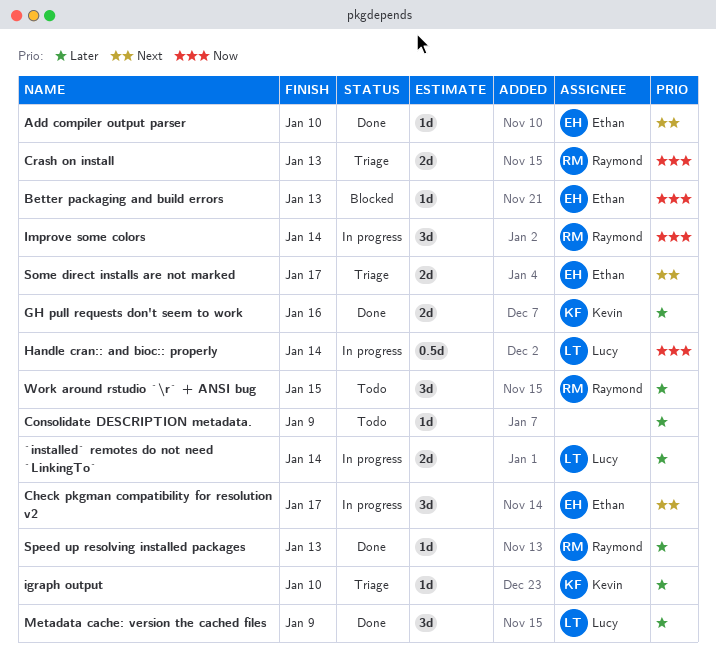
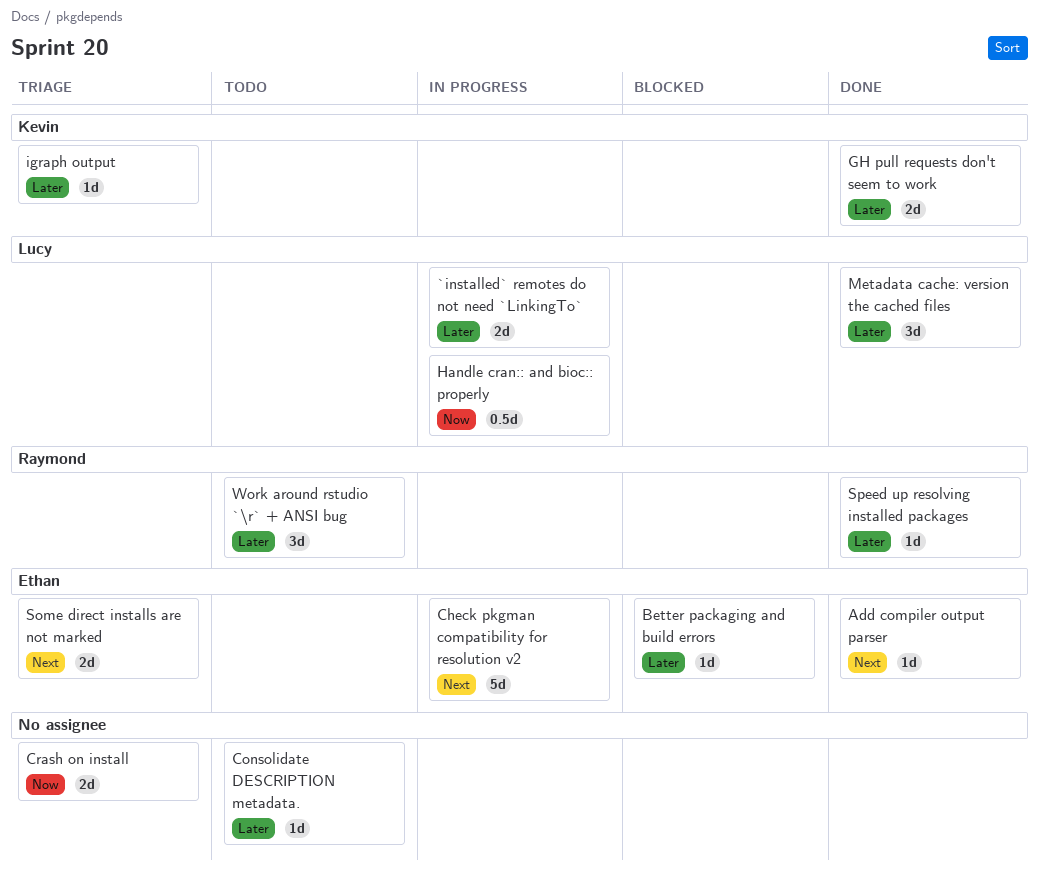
Better packaging and build errors, priority: Now -> Later
Check pkgman compatibility for resolution v2, estimate: 3d -> 5d
Crash on install, owner: Raymond -> none
Improve some colors: present -> none

